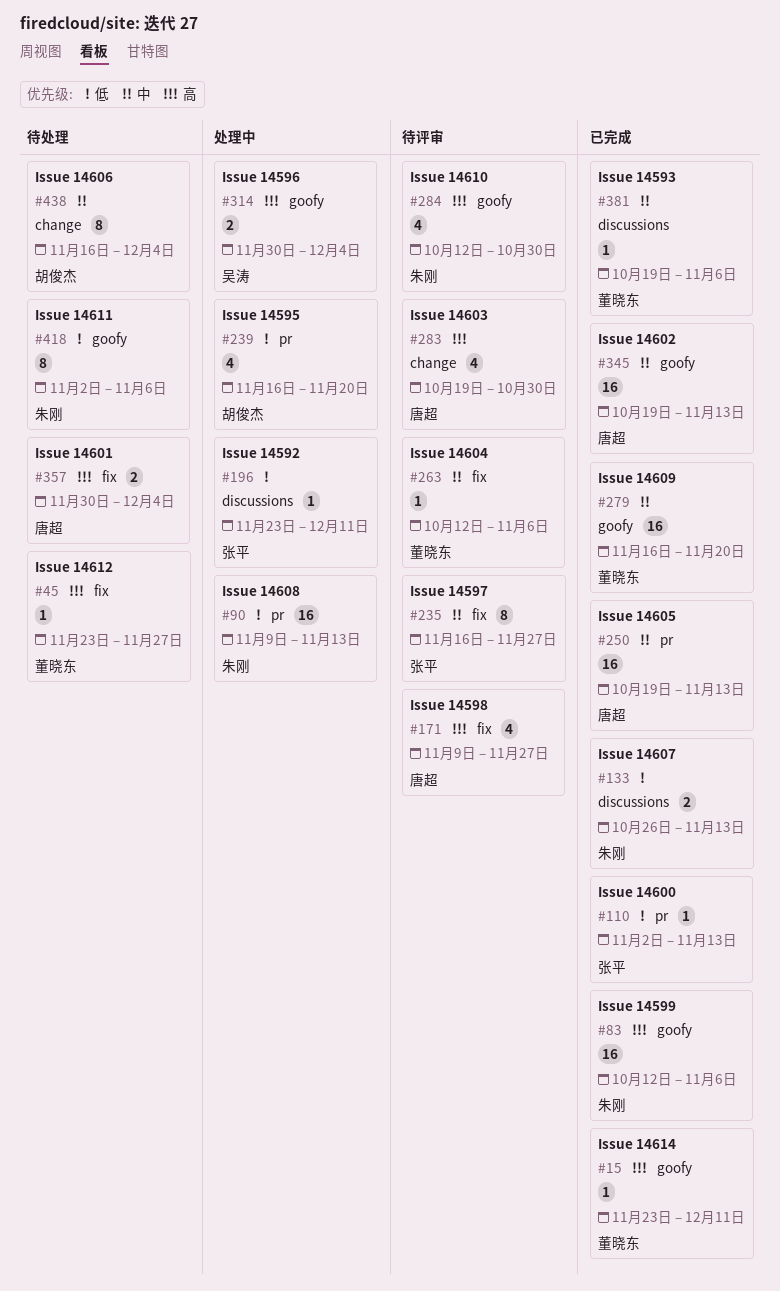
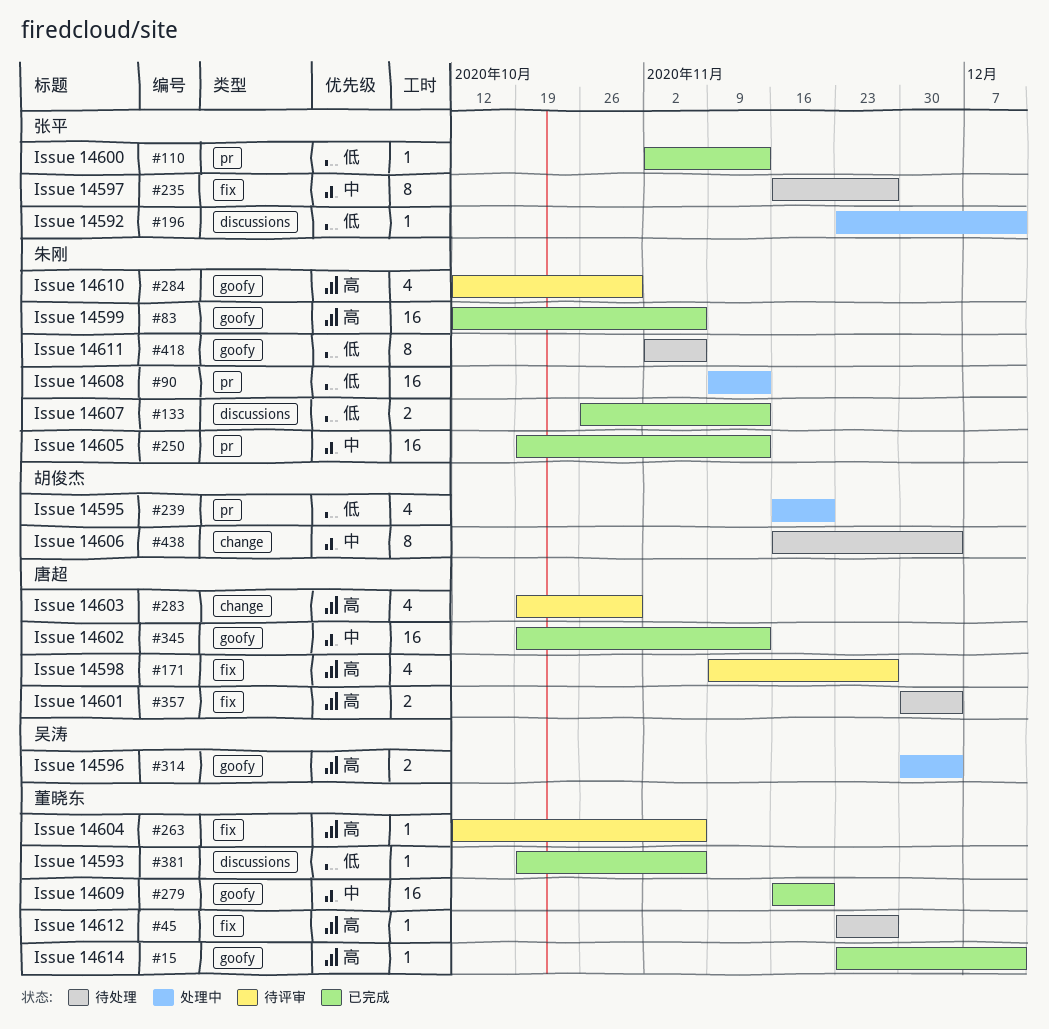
#235, status: 待评审 -> 待处理
#250, owner: 唐超 -> 朱刚
#263, priority: 中 -> 高
#381, priority: 中 -> 低

